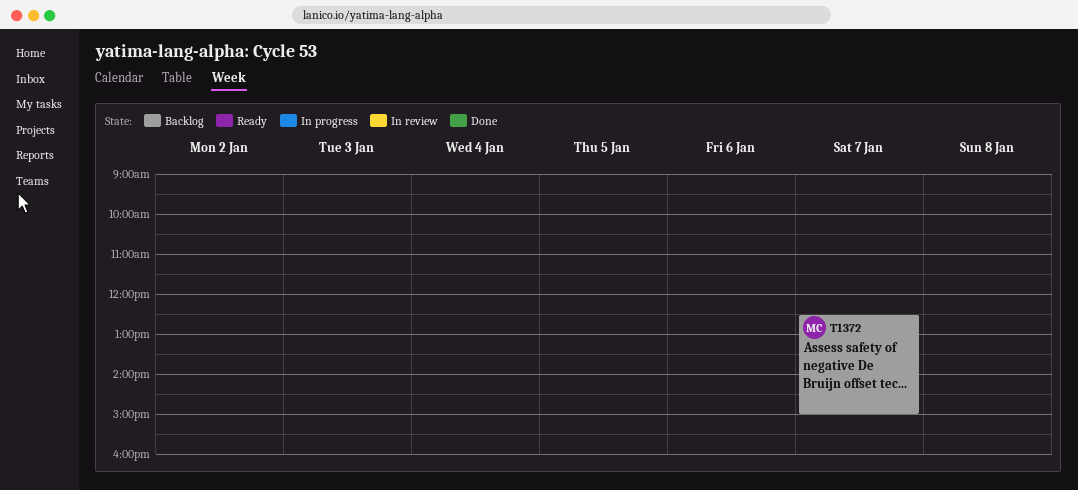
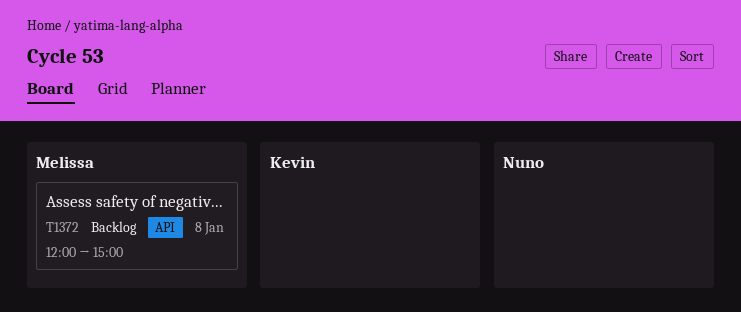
T1372, day: Jan 7 -> Jan 8
T1372, begins: 12:30 -> 12:00

